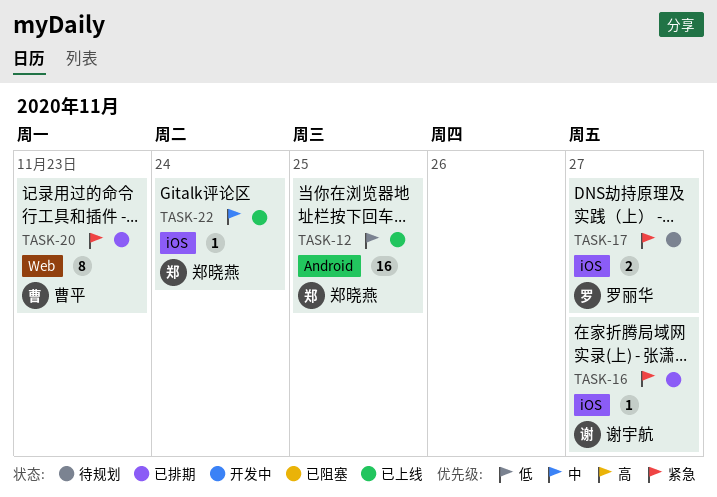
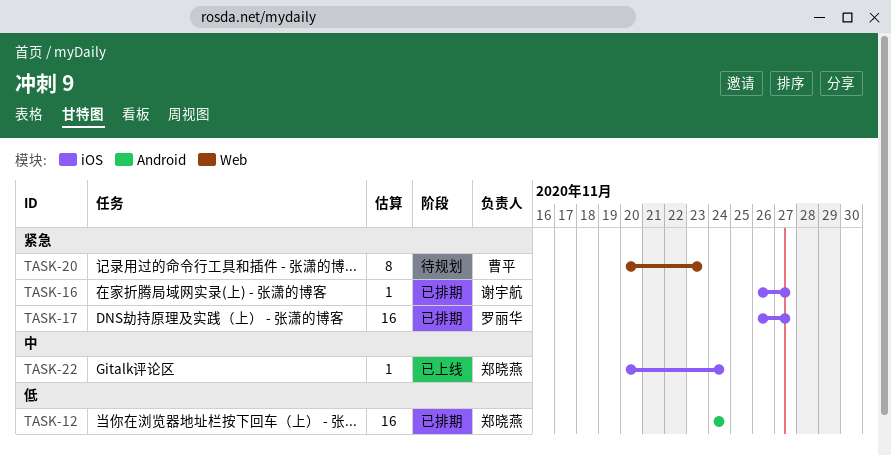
TASK-12, status: 已上线 -> 已排期
TASK-12, due: Nov 25 -> Nov 24
TASK-17, status: 待规划 -> 已排期
TASK-17, estimate: 2 -> 16
TASK-20, status: 已排期 -> 待规划

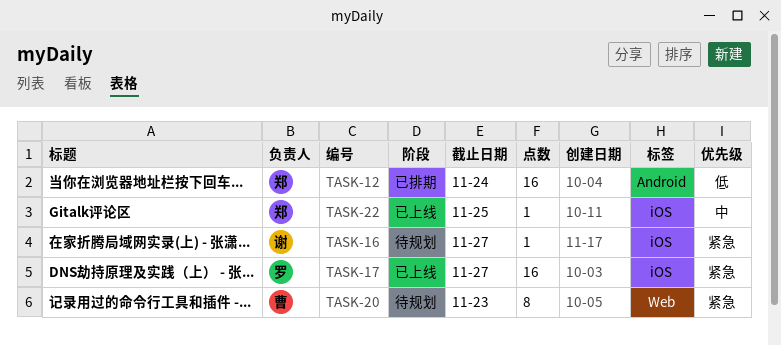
TASK-16, status: 已排期 -> 待规划
TASK-17, status: 已排期 -> 已上线
TASK-22, due: Nov 24 -> Nov 25

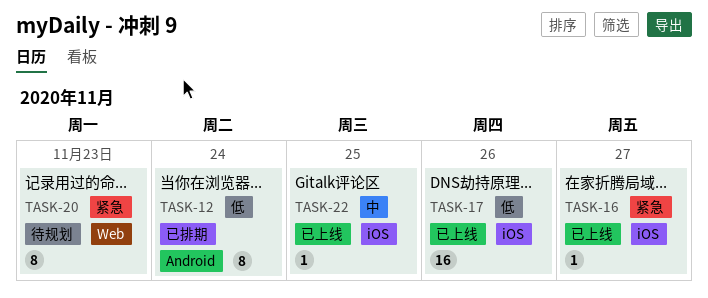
TASK-12, estimate: 16 -> 8
TASK-16, status: 待规划 -> 已上线
TASK-17, priority: 紧急 -> 低
TASK-17, due: Nov 27 -> Nov 26

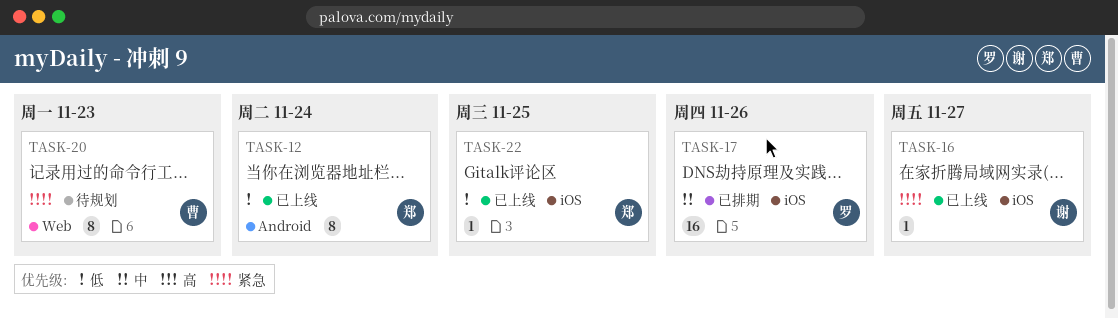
TASK-12, status: 已排期 -> 已上线
TASK-17, status: 已上线 -> 已排期
TASK-17, priority: 低 -> 中
TASK-22, priority: 中 -> 低

